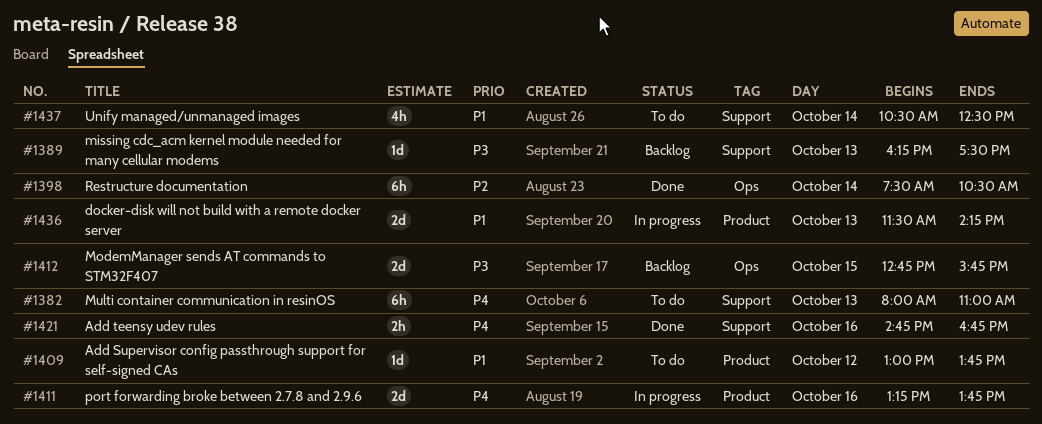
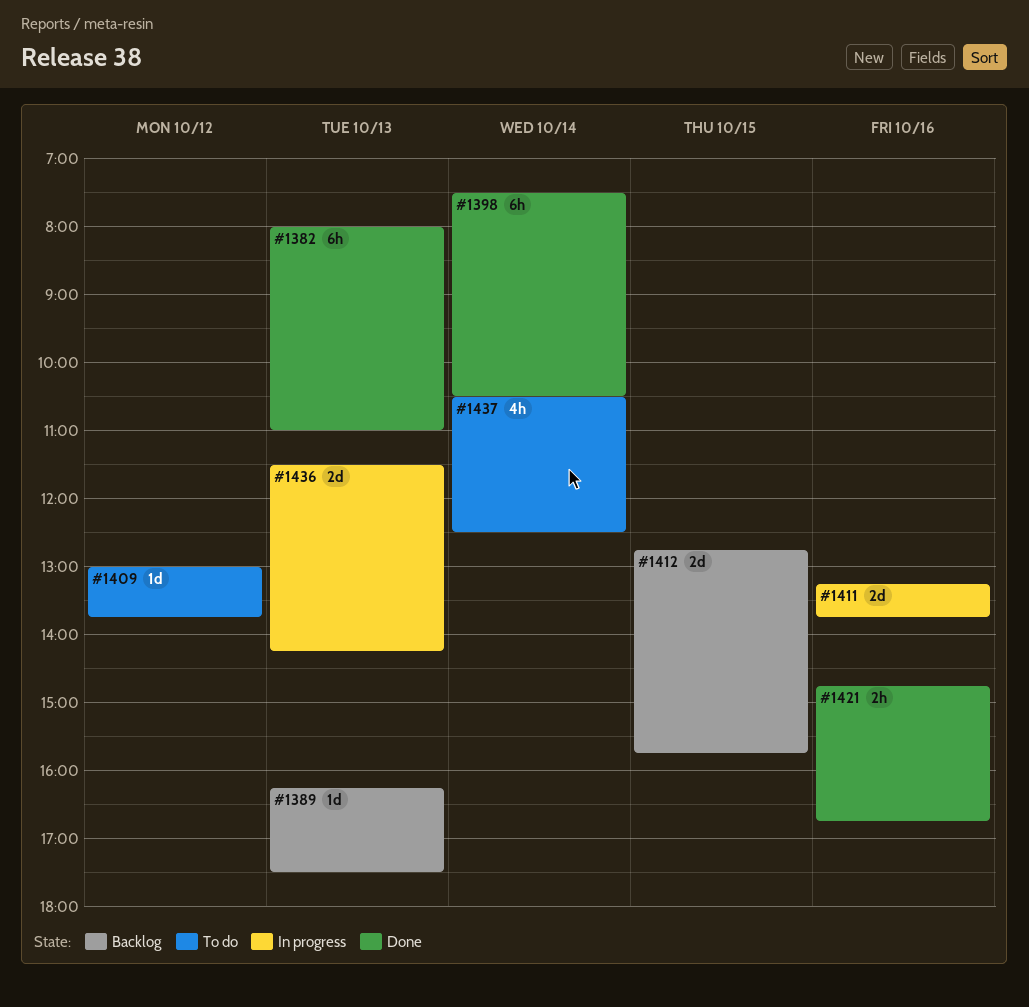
#1382, status: To do -> Done

